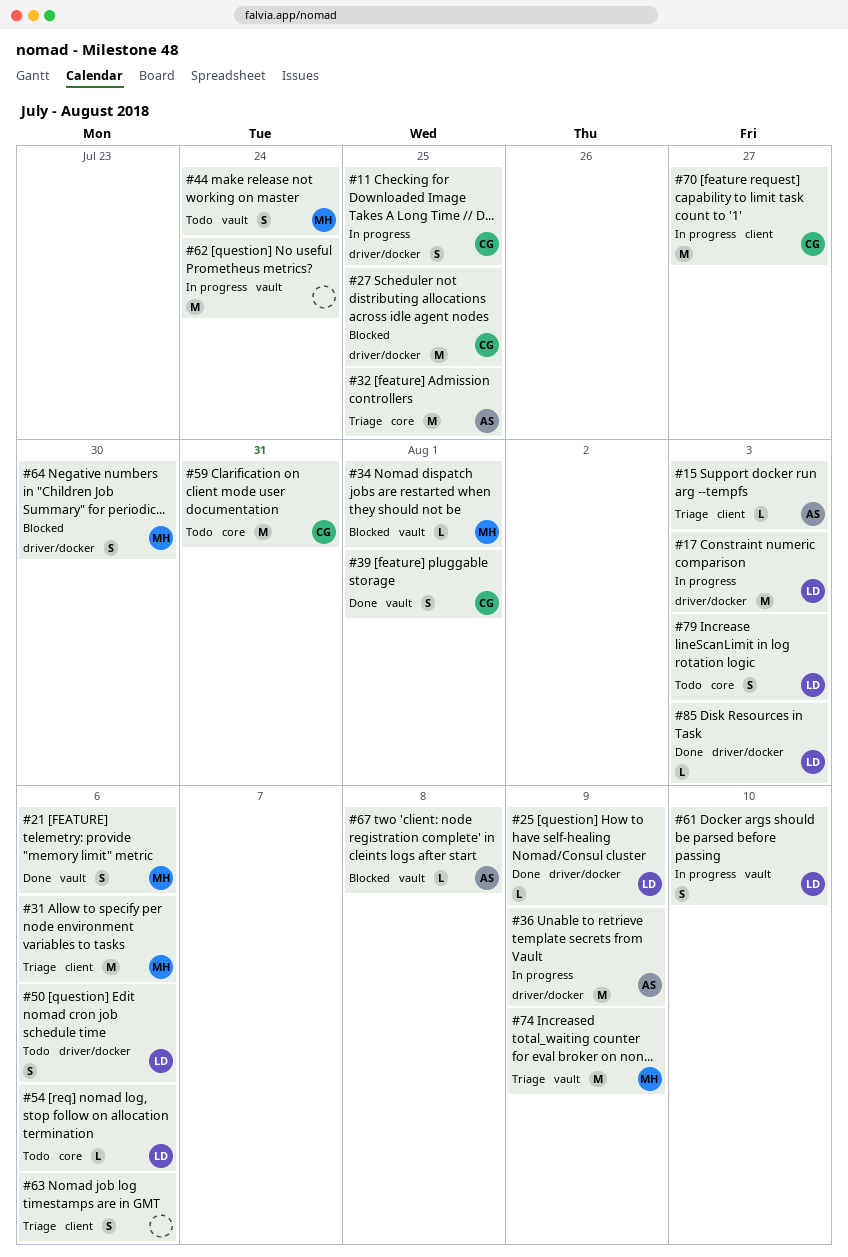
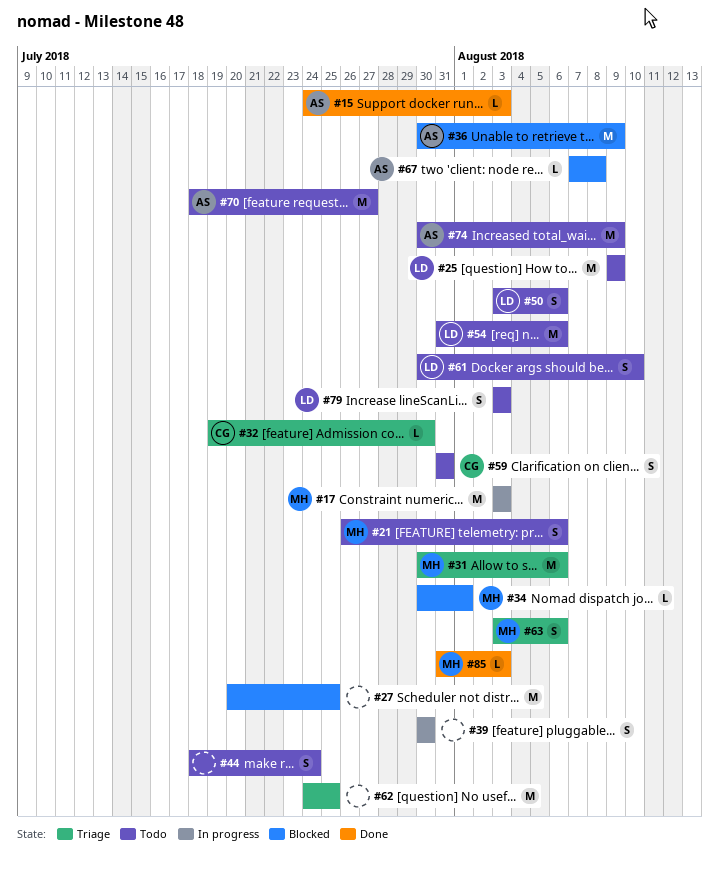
#11: present -> none
#15, status: Triage -> Done
#17, owner: LD -> MH
#21, status: Done -> Todo
#25, status: Done -> Todo
#25, estimate: L -> M
#27, owner: CG -> none
#32, owner: AS -> CG
#32, estimate: M -> L
#32, due: Jul 25 -> Jul 30
#36, status: In progress -> Blocked
#39, status: Done -> In progress
#39, owner: CG -> none
#39, due: Aug 1 -> Jul 30
#44, owner: MH -> none
#54, estimate: L -> M
#59, estimate: M -> S
#61, status: In progress -> Todo
#62, status: In progress -> Triage
#62, due: Jul 24 -> Jul 25
#63, owner: none -> MH
#64: present -> none
#70, status: In progress -> Todo
#70, owner: CG -> AS
#74, status: Triage -> Todo
#74, owner: MH -> AS
#85, owner: LD -> MH

